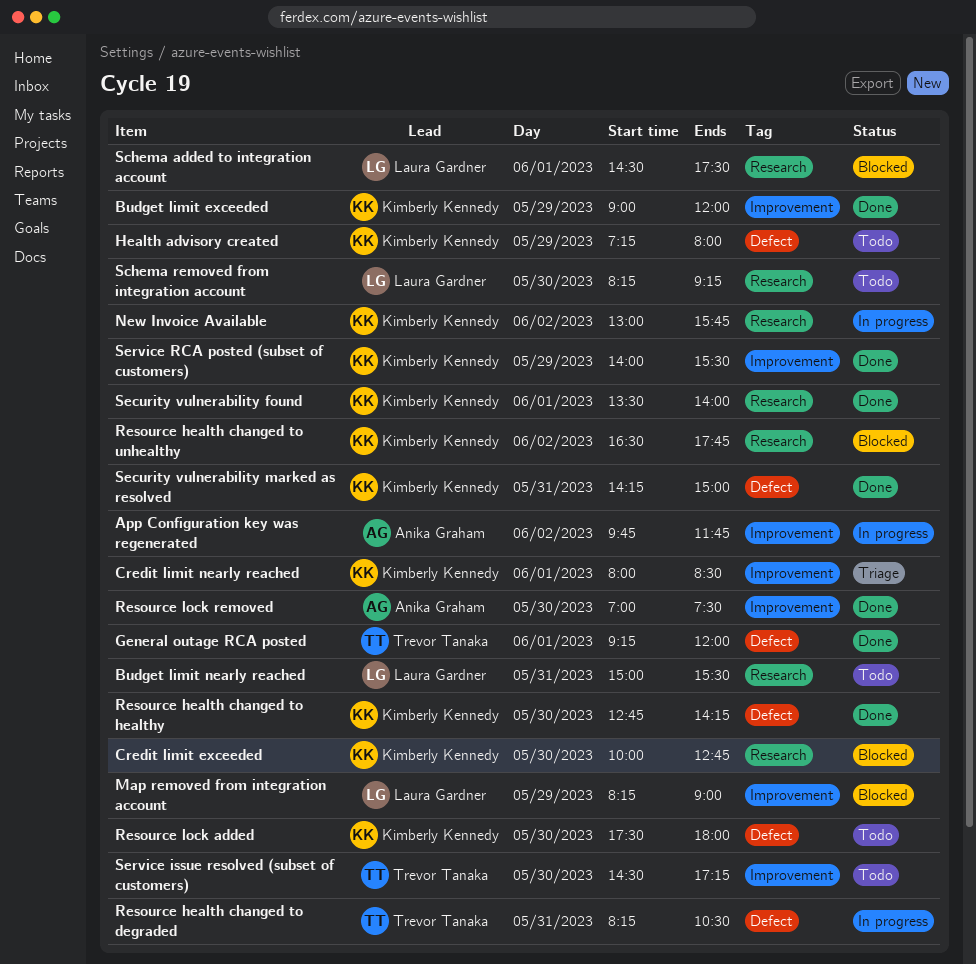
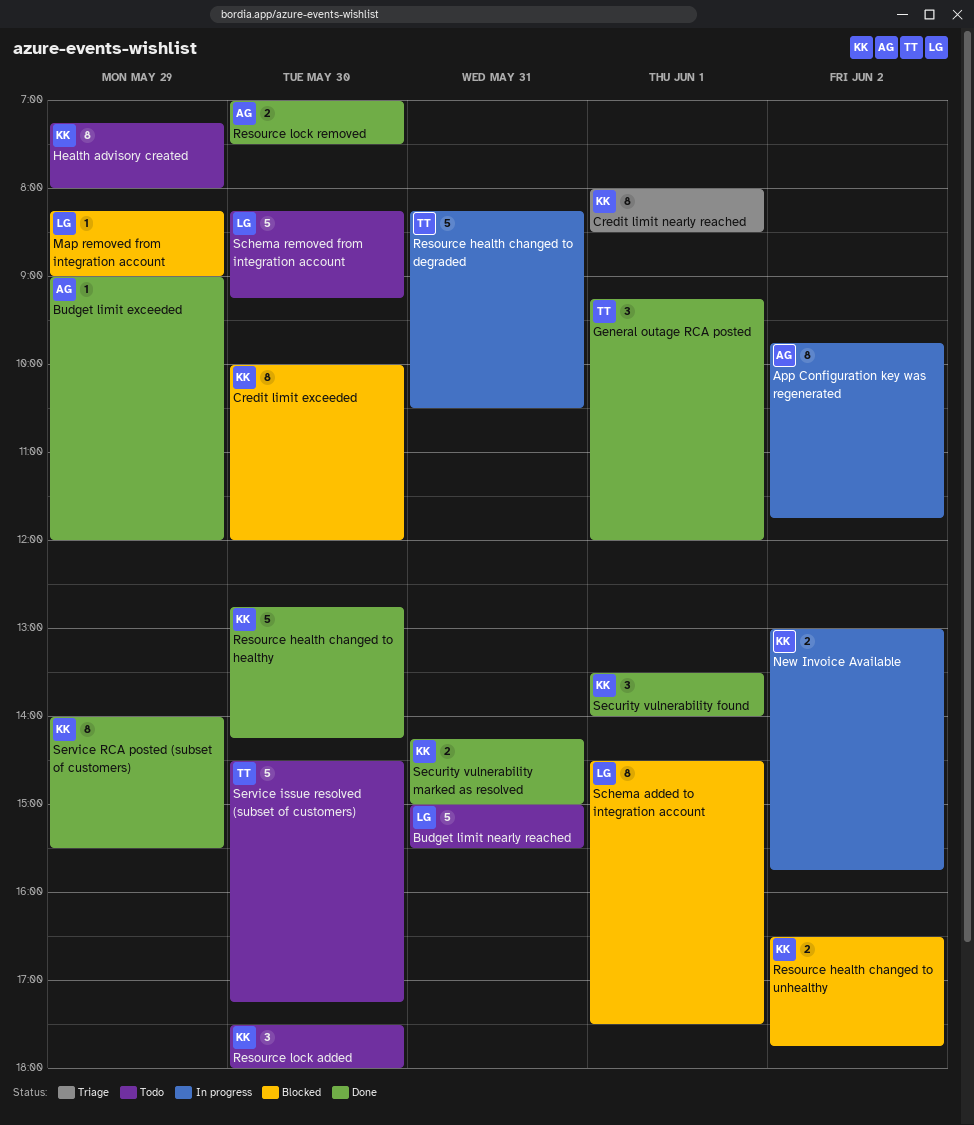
Budget limit exceeded, owner: Kimberly Kennedy -> Anika Graham
Credit limit exceeded, ends: 12:45 -> 12:00

